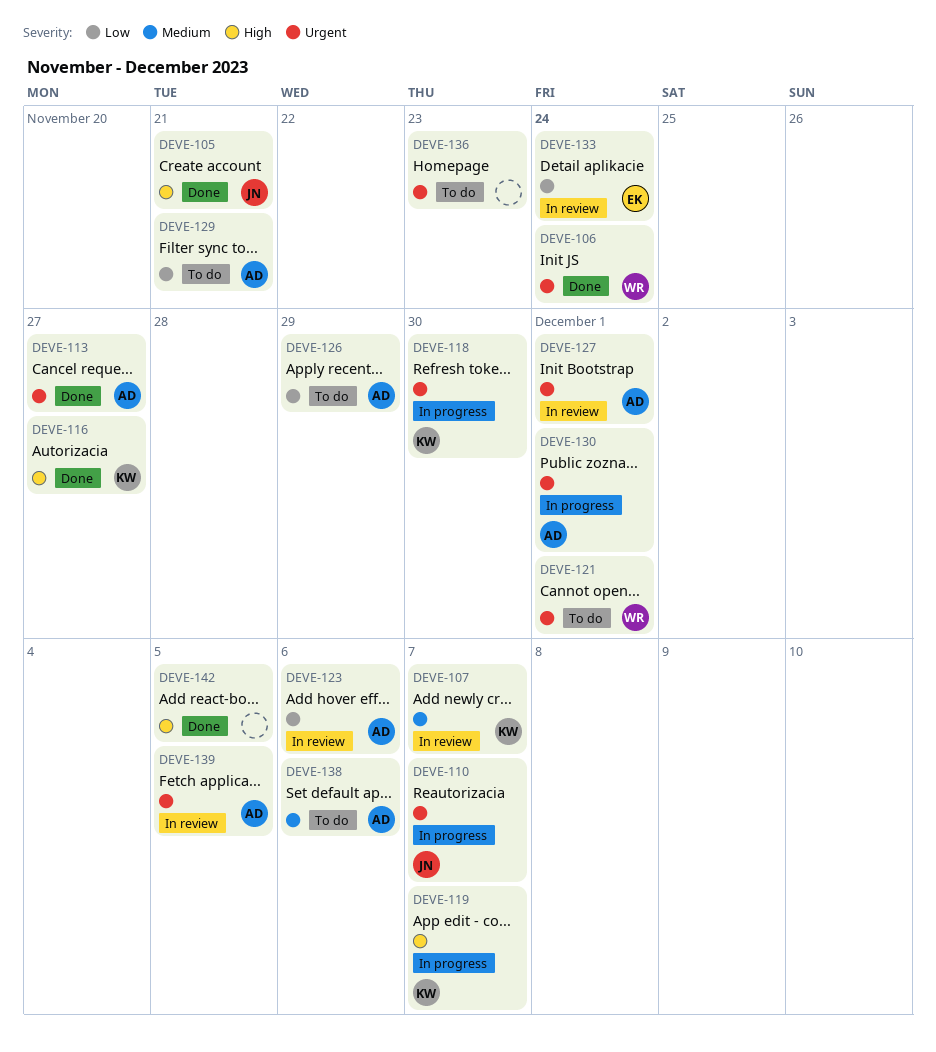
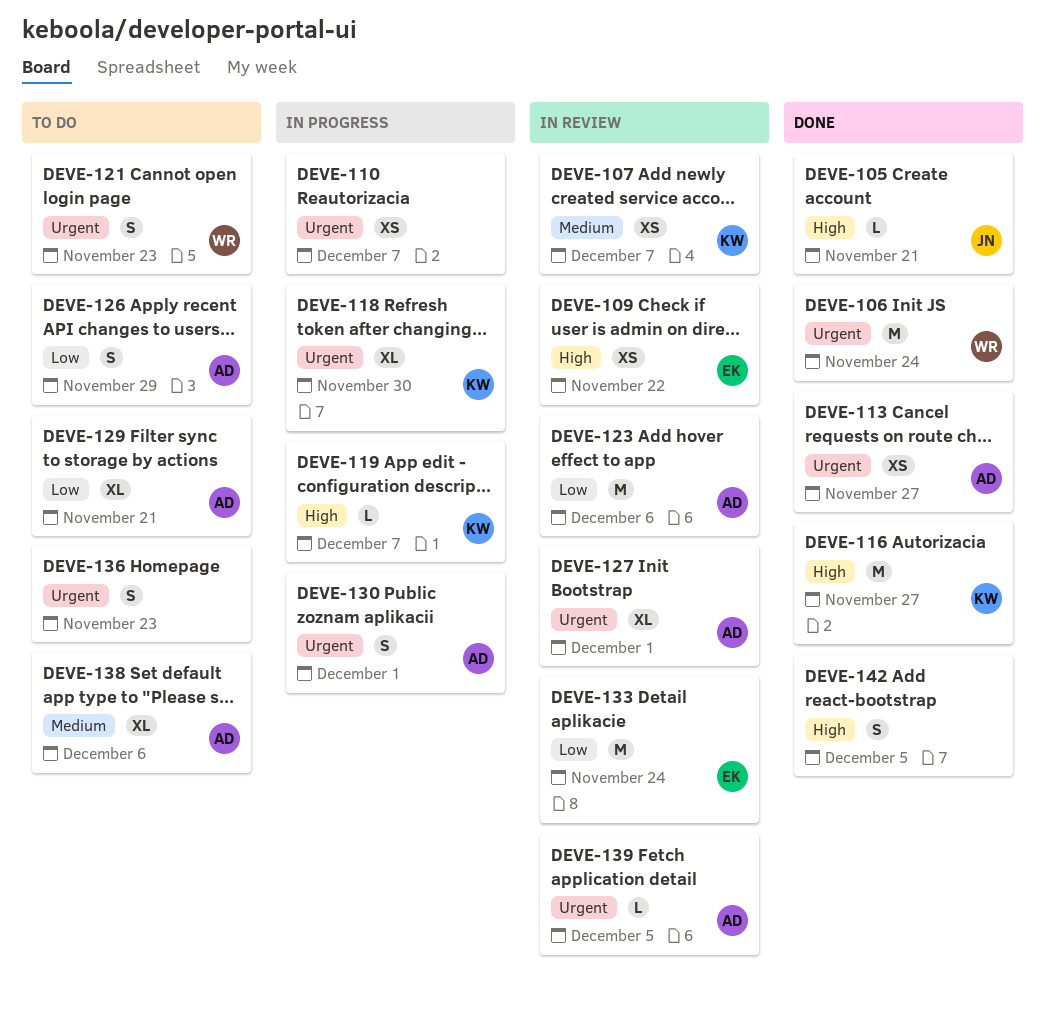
DEVE-109: none -> present
DEVE-110, owner: JN -> none
DEVE-121, due: Dec 1 -> Nov 23

